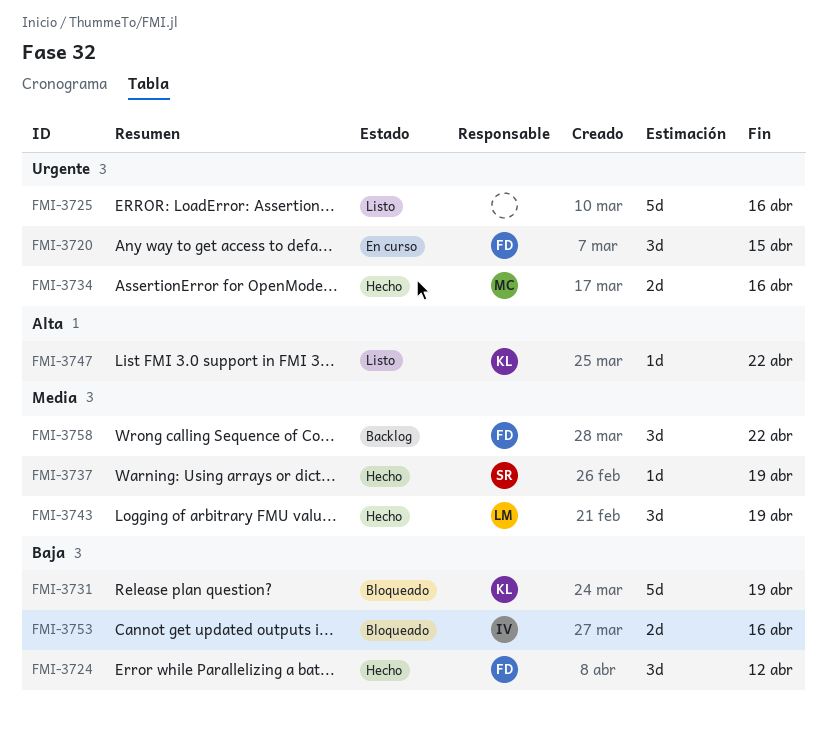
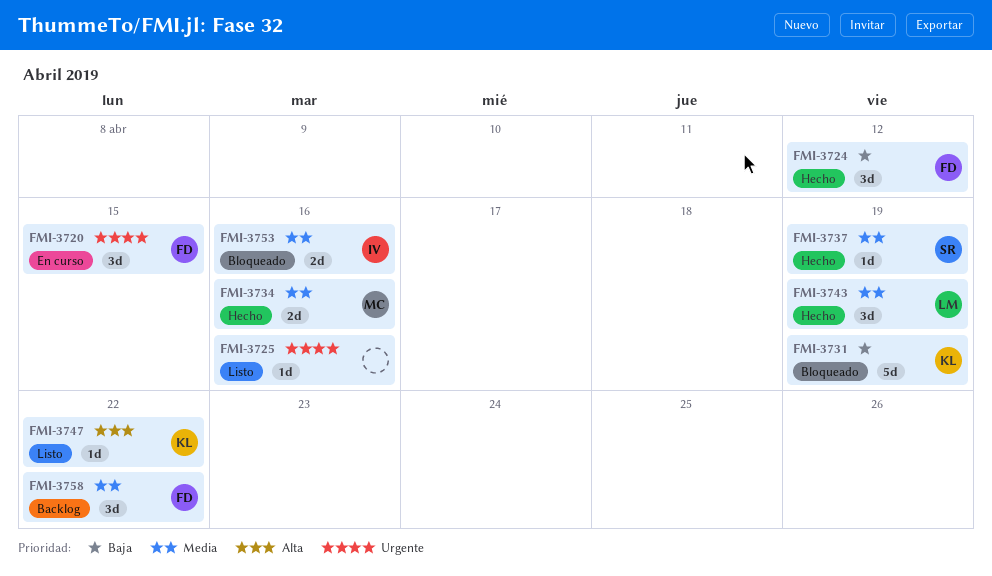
FMI-3725, estimate: 5d -> 1d
FMI-3734, priority: Urgente -> Media
FMI-3753, priority: Baja -> Media

